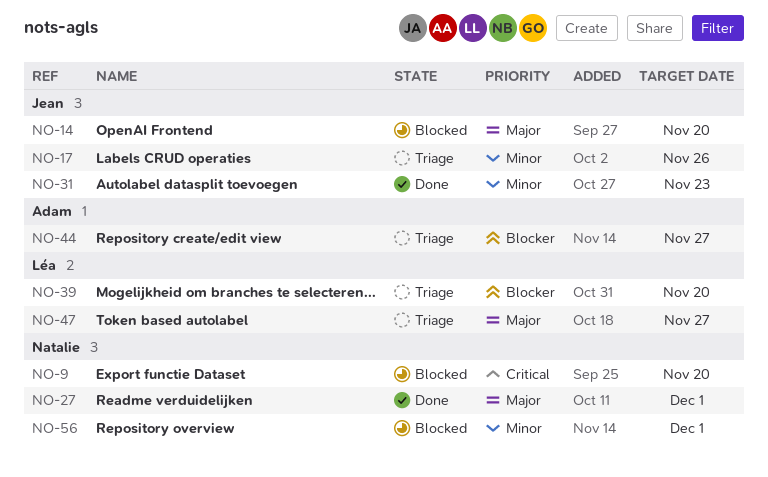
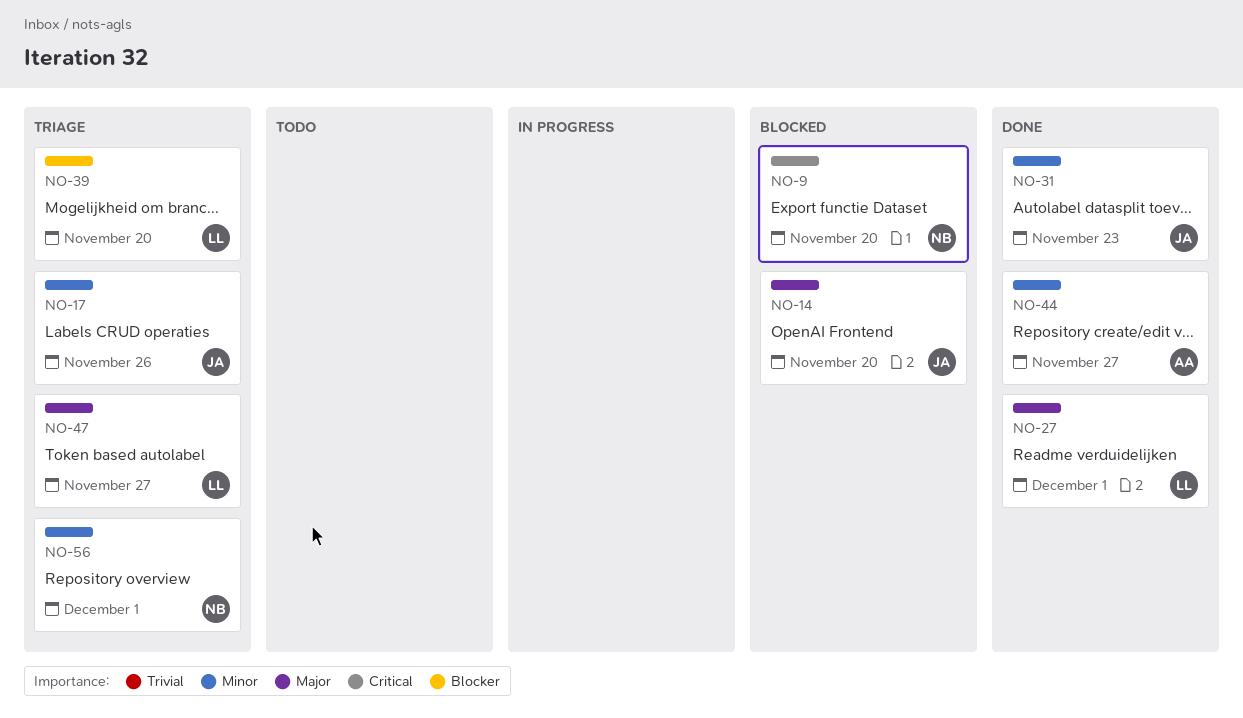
NO-27, owner: Natalie -> Léa
NO-44, status: Triage -> Done
NO-44, priority: Blocker -> Minor
NO-56, status: Blocked -> Triage

